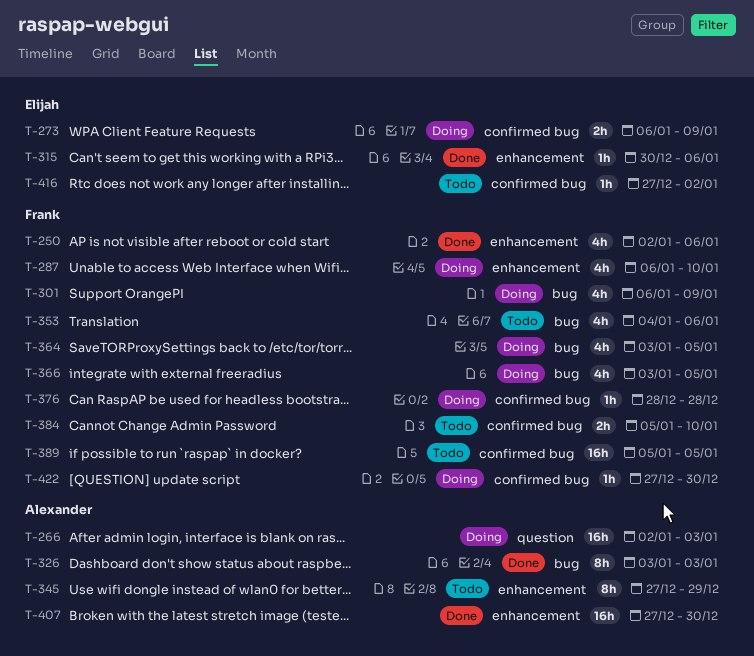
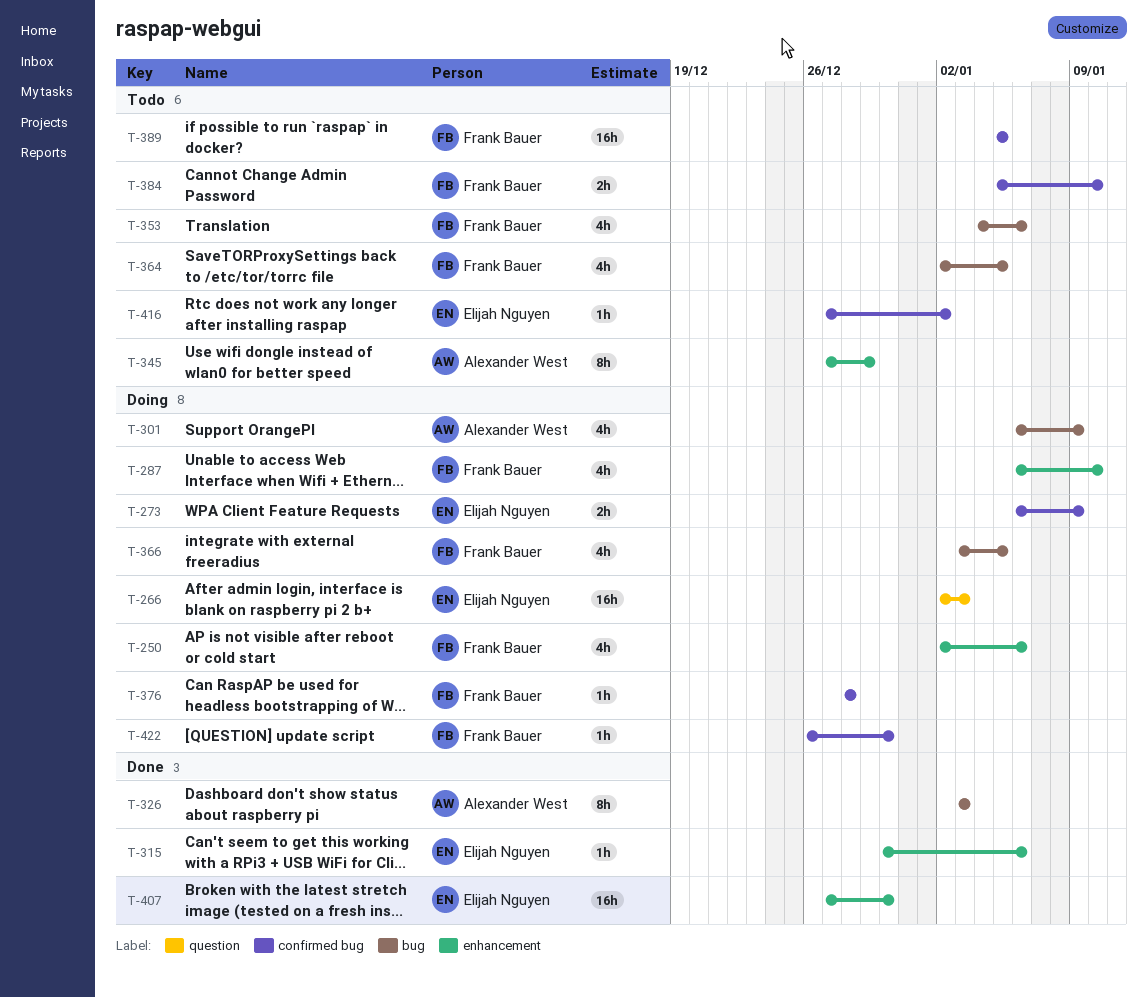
T-250, status: Done -> Doing
T-266, owner: Alexander West -> Elijah Nguyen
T-301, owner: Frank Bauer -> Alexander West
T-364, status: Doing -> Todo
T-364, start: Jan 3 -> Jan 2
T-407, owner: Alexander West -> Elijah Nguyen
T-422, start: Dec 27 -> Dec 26

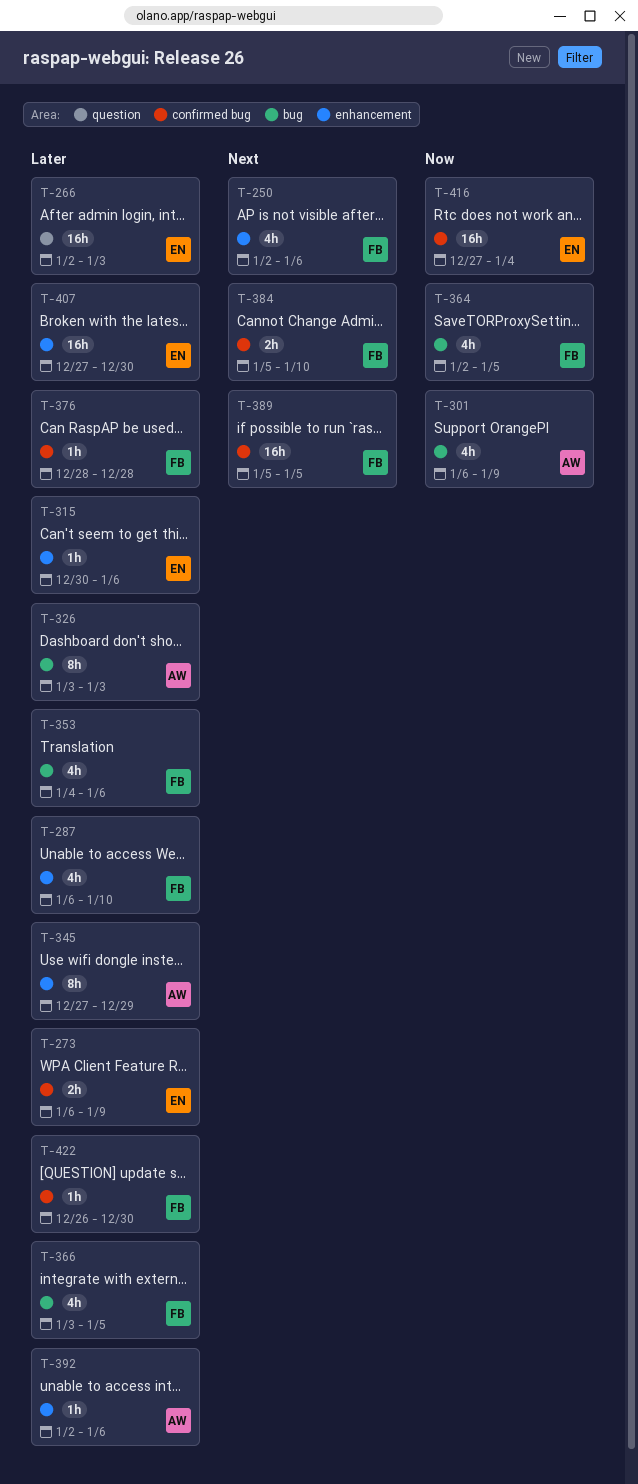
T-392: none -> present
T-416, estimate: 1h -> 16h
T-416, due: Jan 2 -> Jan 4

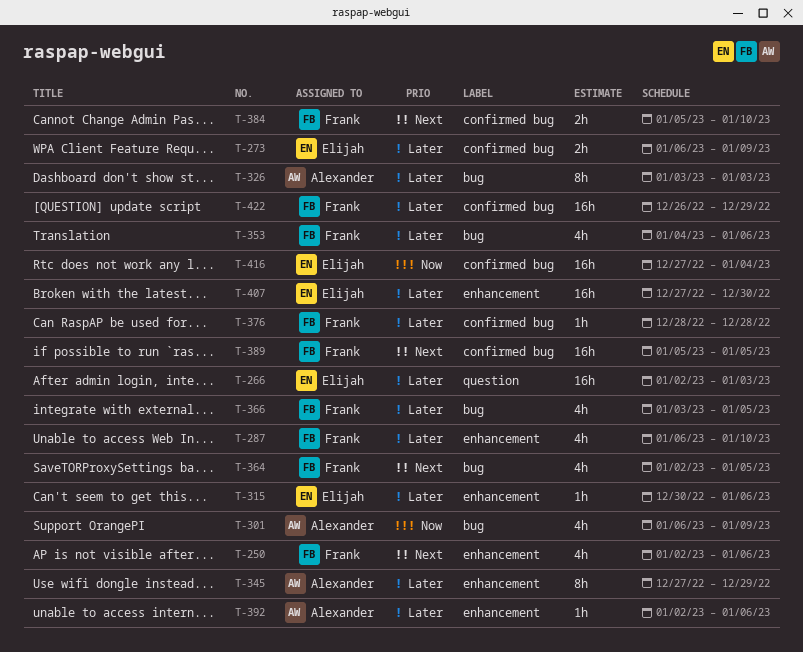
T-364, priority: Now -> Next
T-422, estimate: 1h -> 16h
T-422, due: Dec 30 -> Dec 29

